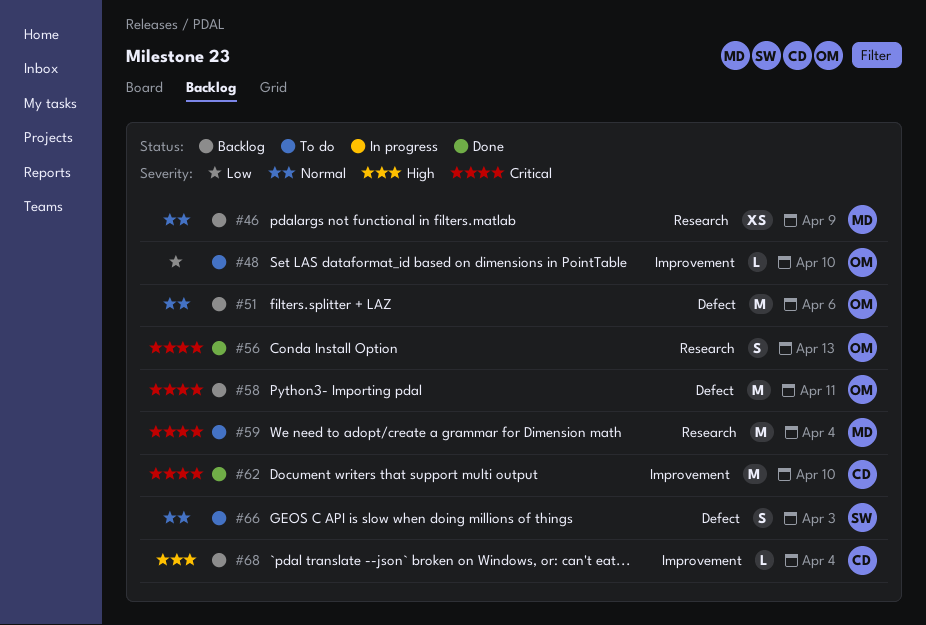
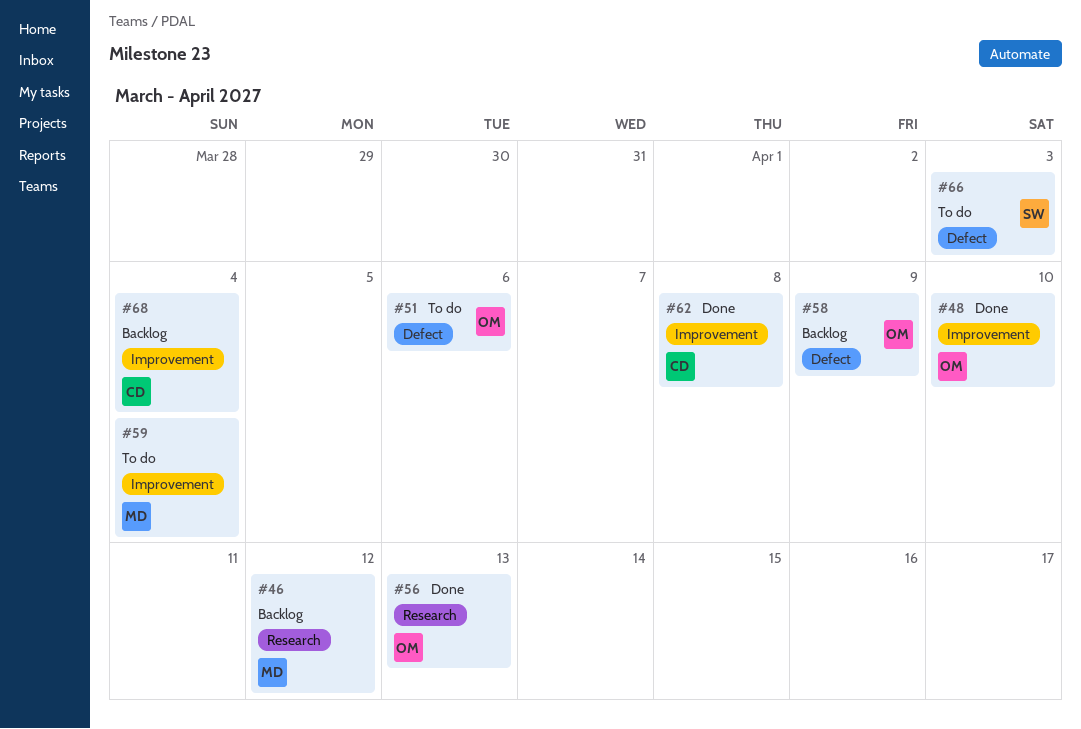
#46, due: Apr 9 -> Apr 12
#48, status: To do -> Done
#51, status: Backlog -> To do
#58, due: Apr 11 -> Apr 9
#59, label: Research -> Improvement
#62, due: Apr 10 -> Apr 8

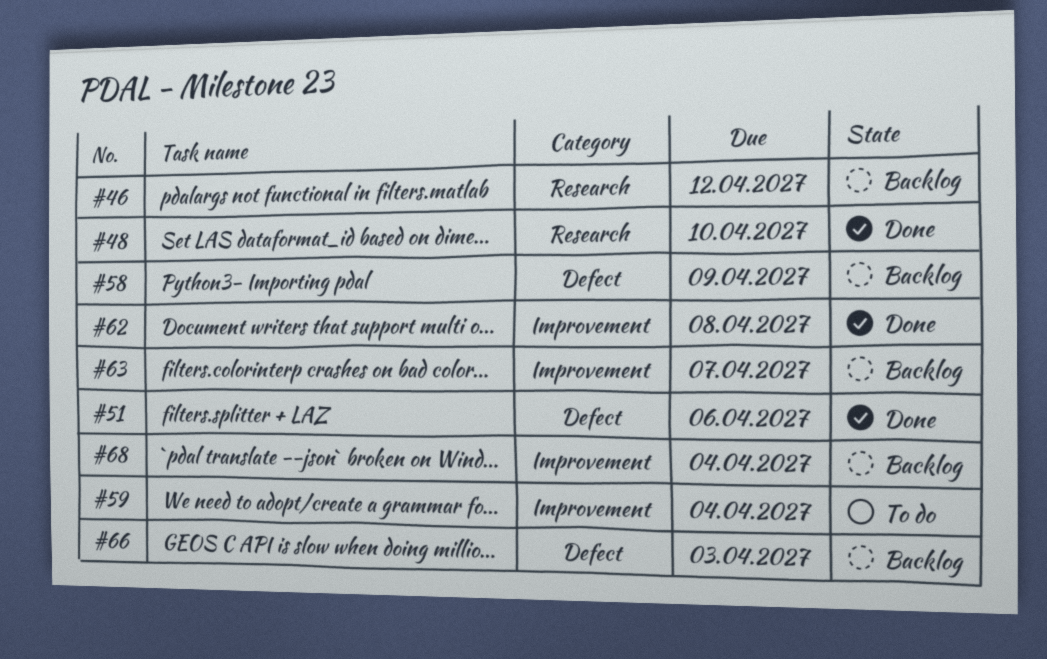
#48, label: Improvement -> Research
#51, status: To do -> Done
#56: present -> none
#63: none -> present
#66, status: To do -> Backlog

